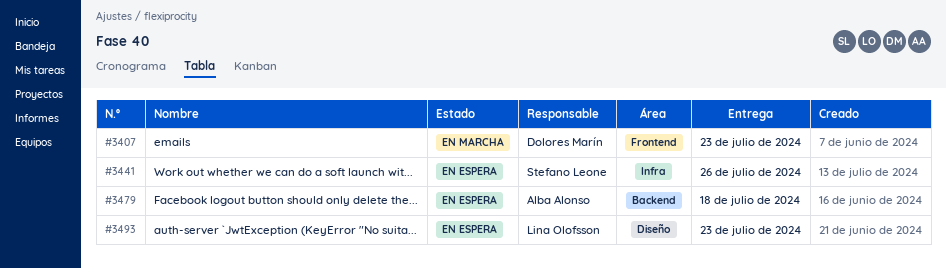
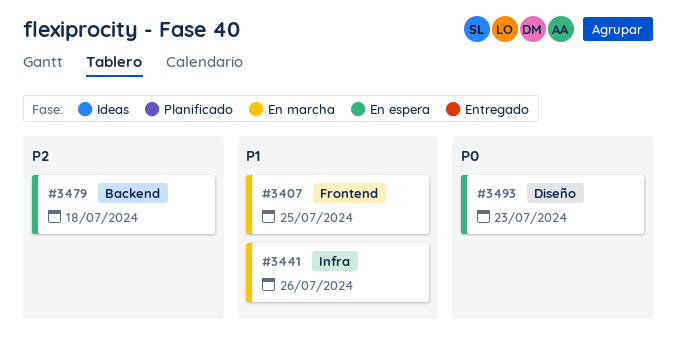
#3407, due: Jul 23 -> Jul 25
#3441, status: En espera -> En marcha

